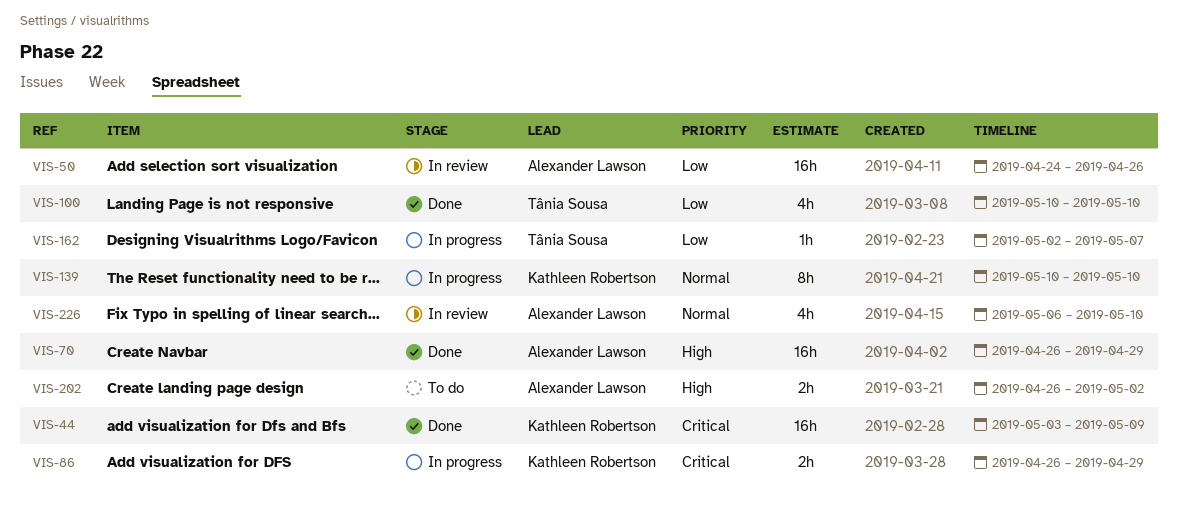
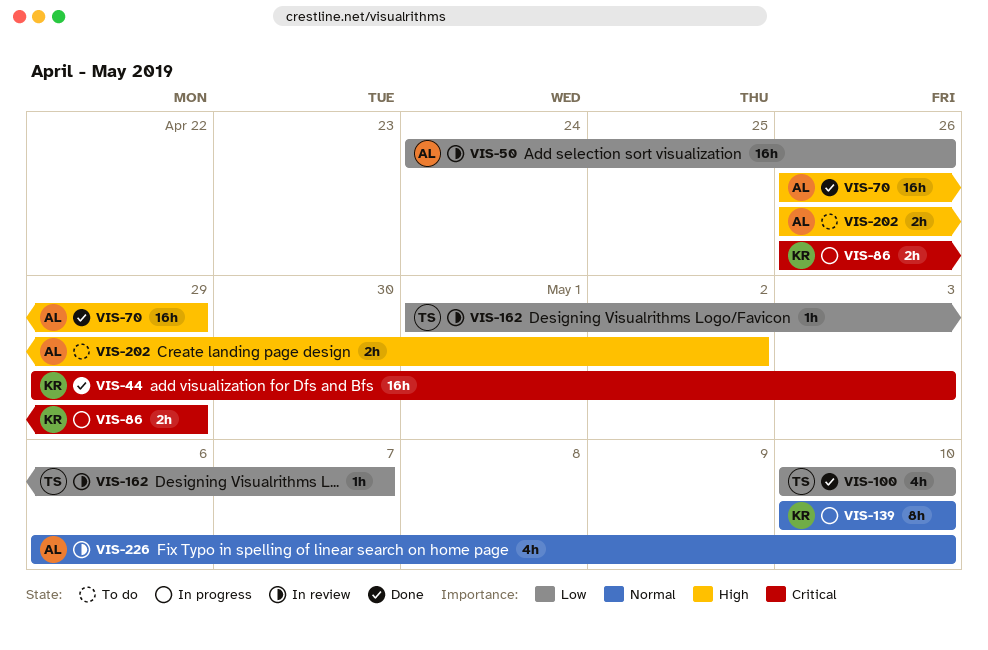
VIS-44, start: May 3 -> Apr 29
VIS-44, due: May 9 -> May 3
VIS-162, status: In progress -> In review
VIS-162, start: May 2 -> May 1

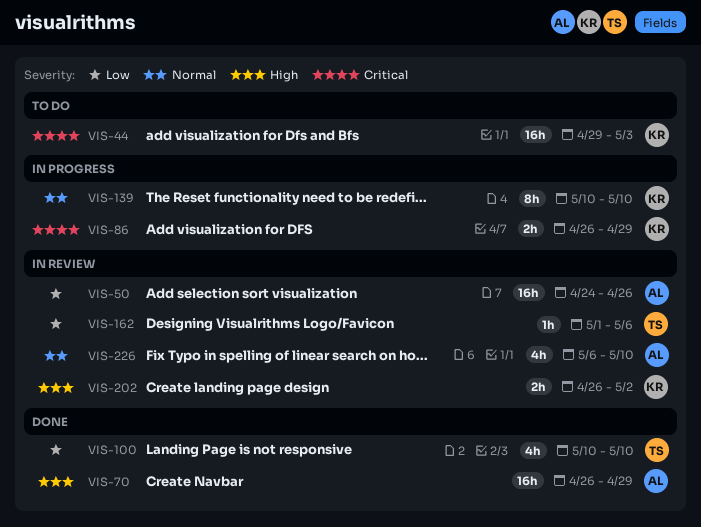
VIS-44, status: Done -> To do
VIS-162, due: May 7 -> May 6
VIS-202, status: To do -> In review
VIS-202, owner: AL -> KR

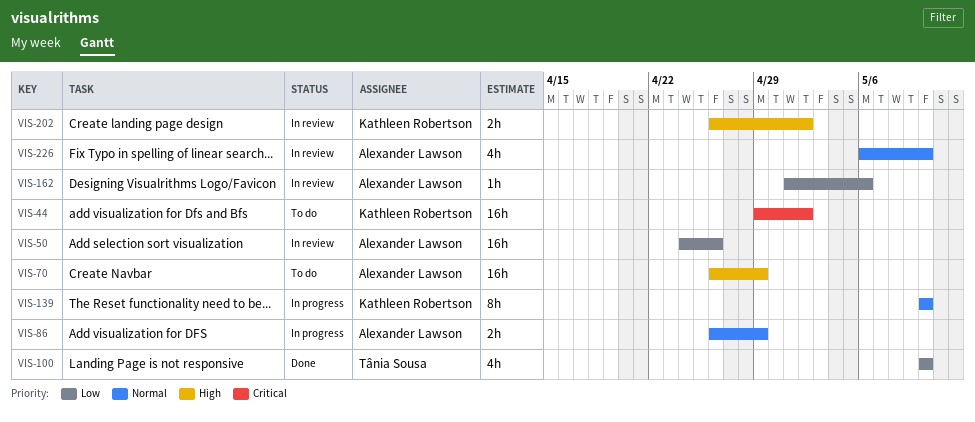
VIS-44, due: May 3 -> May 2
VIS-70, status: Done -> To do
VIS-86, owner: Kathleen Robertson -> Alexander Lawson
VIS-86, priority: Critical -> Normal
VIS-162, owner: Tânia Sousa -> Alexander Lawson

